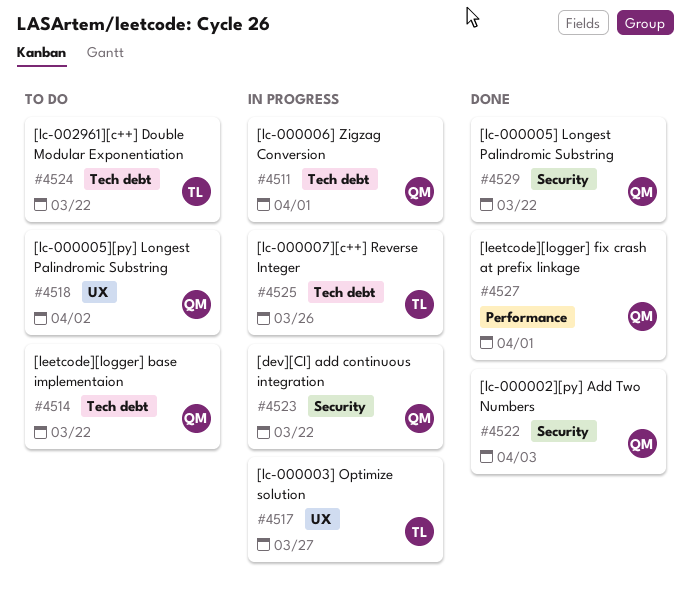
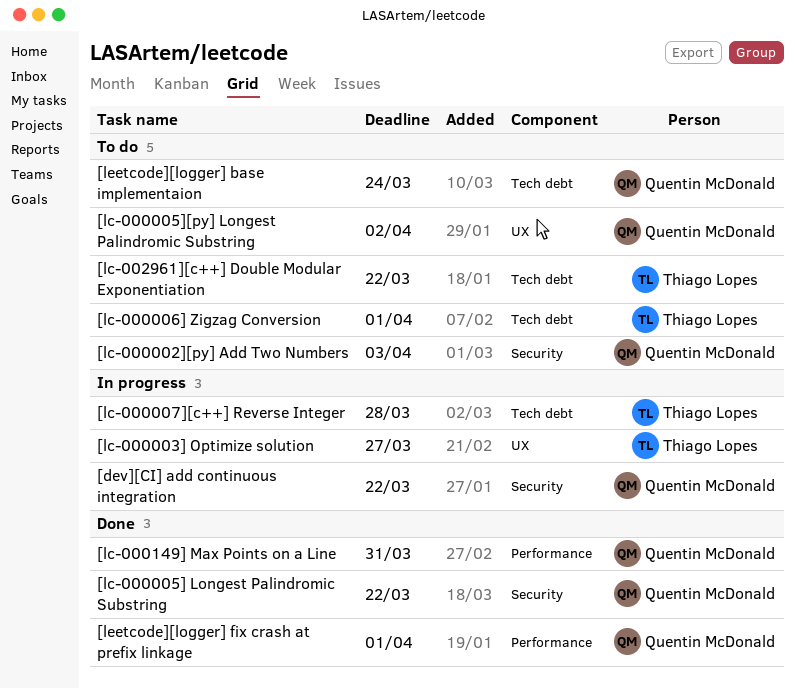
[lc-000002][py] Add Two Numbers, status: Done -> To do
[lc-000006] Zigzag Conversion, status: In progress -> To do
[lc-000006] Zigzag Conversion, owner: Quentin McDonald -> Thiago Lopes
[lc-000007][c++] Reverse Integer, due: Mar 26 -> Mar 28
[lc-000149] Max Points on a Line: none -> present
[leetcode][logger] base implementaion, due: Mar 22 -> Mar 24

